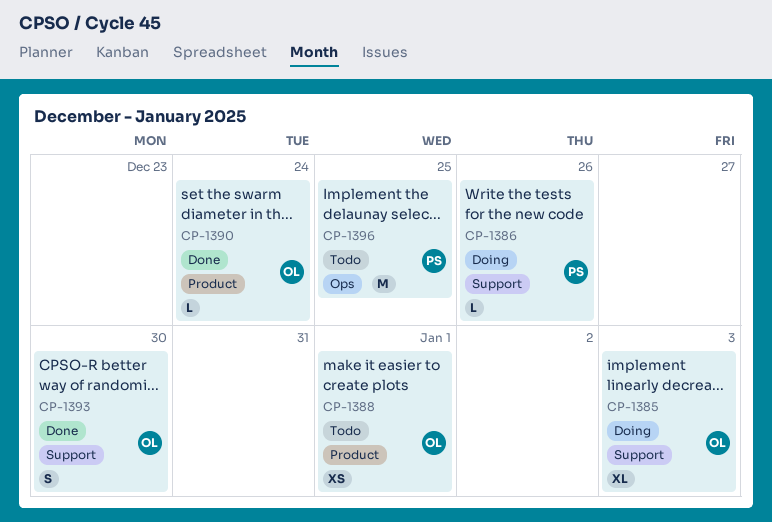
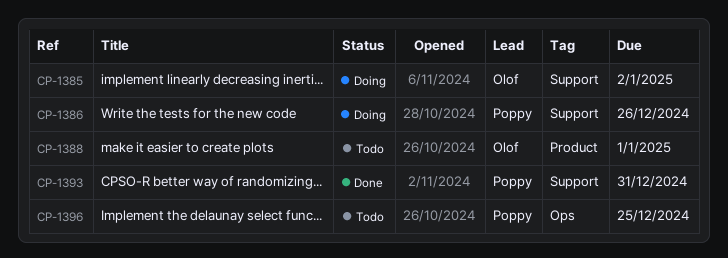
CP-1385, due: Jan 3 -> Jan 2
CP-1390: present -> none
CP-1393, owner: Olof -> Poppy
CP-1393, due: Dec 30 -> Dec 31

